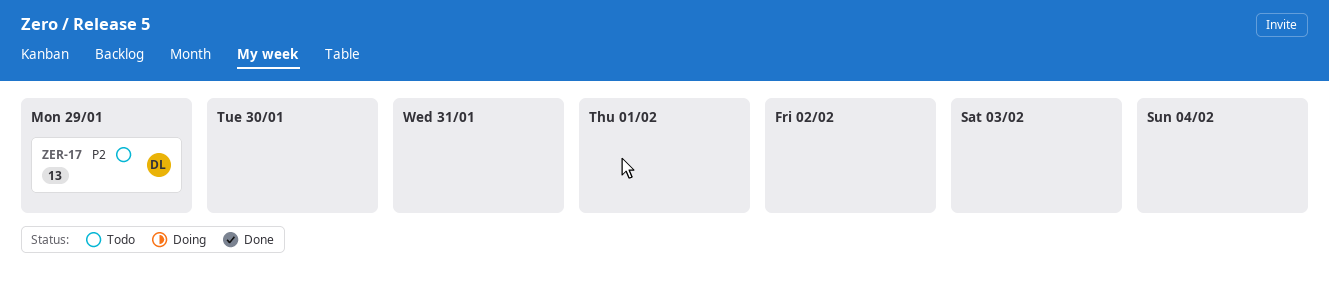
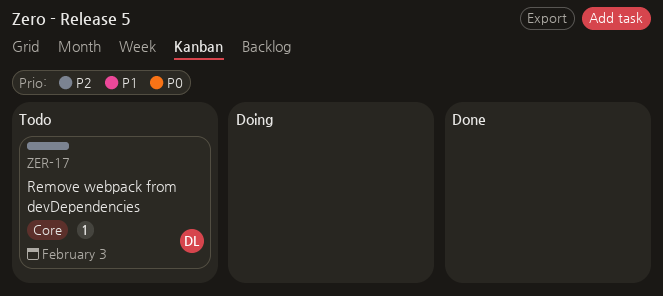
ZER-17, estimate: 13 -> 1
ZER-17, due: Jan 29 -> Feb 3

